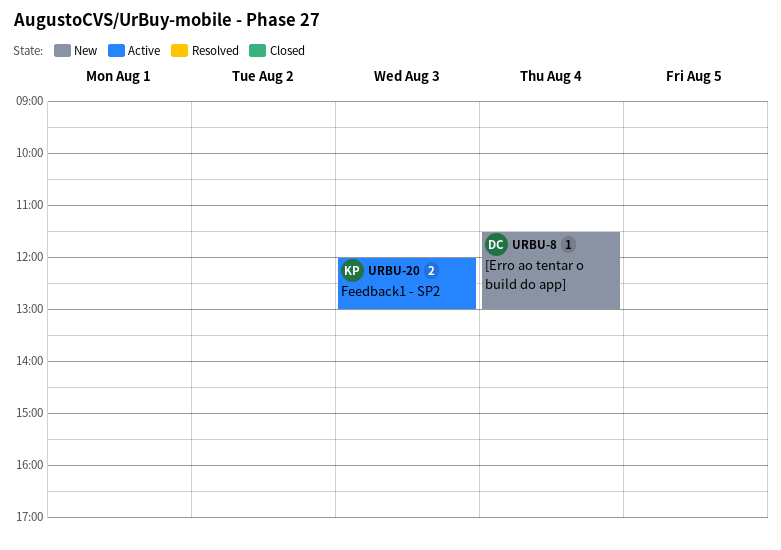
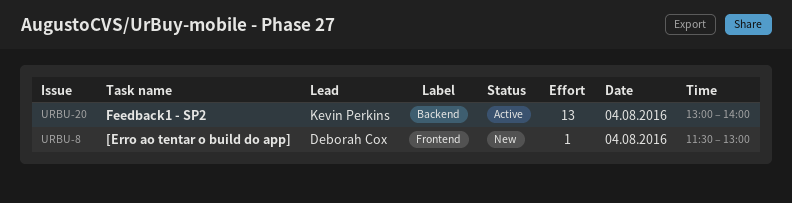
URBU-20, estimate: 2 -> 13
URBU-20, day: Aug 3 -> Aug 4
URBU-20, begins: 12:00 -> 13:00
URBU-20, ends: 13:00 -> 14:00

